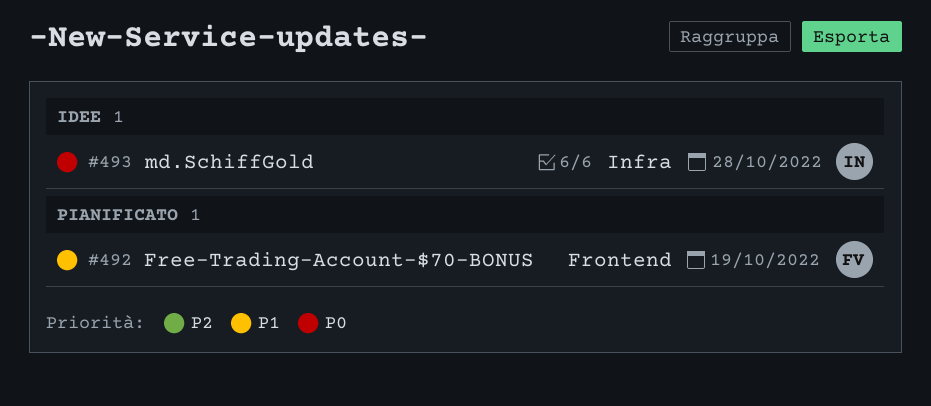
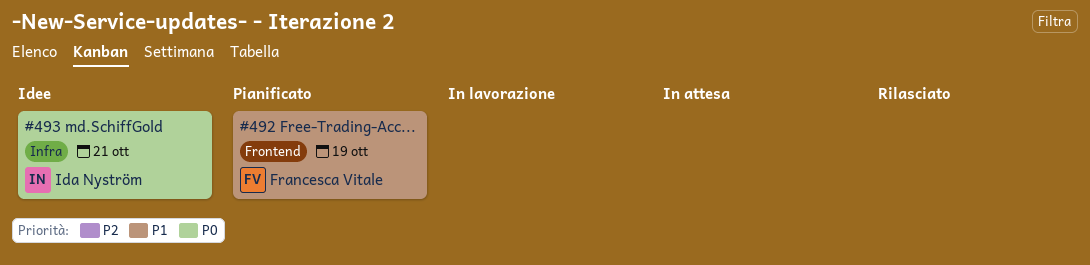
#493, due: Oct 28 -> Oct 21

